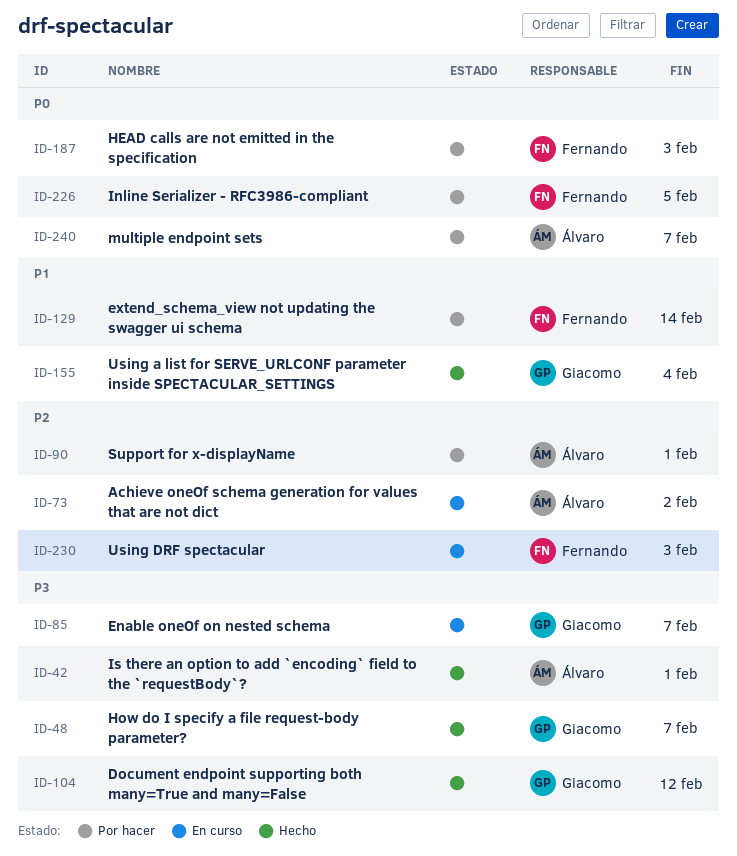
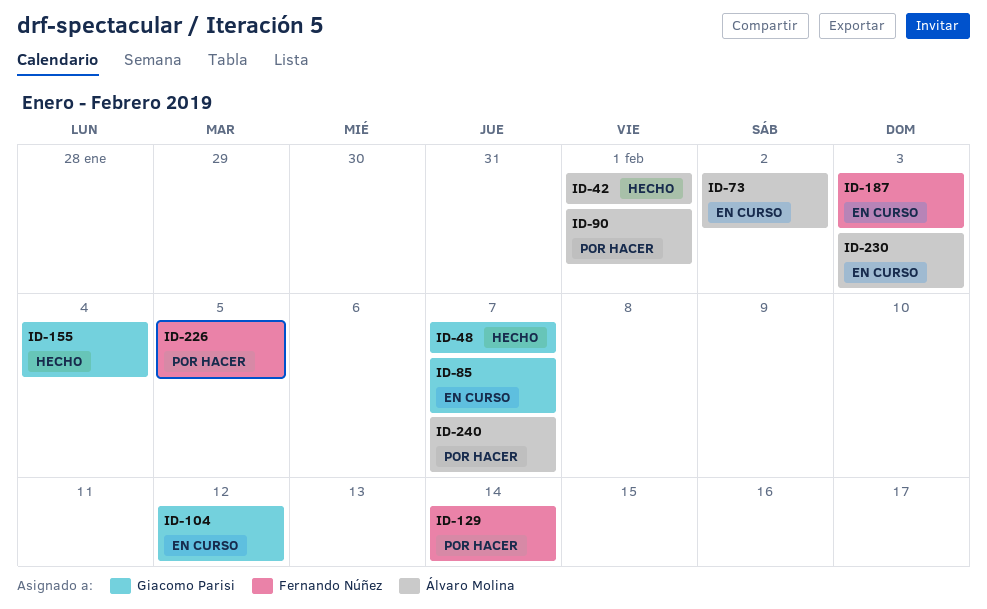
ID-104, status: Hecho -> En curso
ID-187, status: Por hacer -> En curso
ID-230, owner: Fernando Núñez -> Álvaro Molina

